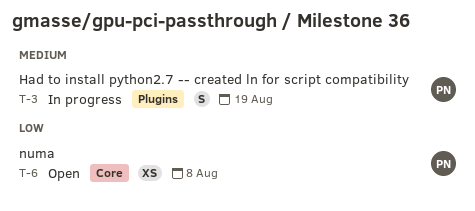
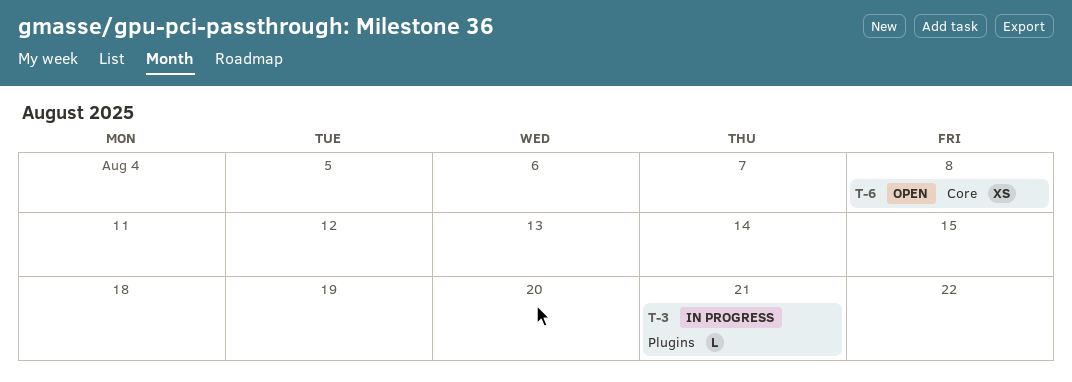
T-3, estimate: S -> L
T-3, due: Aug 19 -> Aug 21

